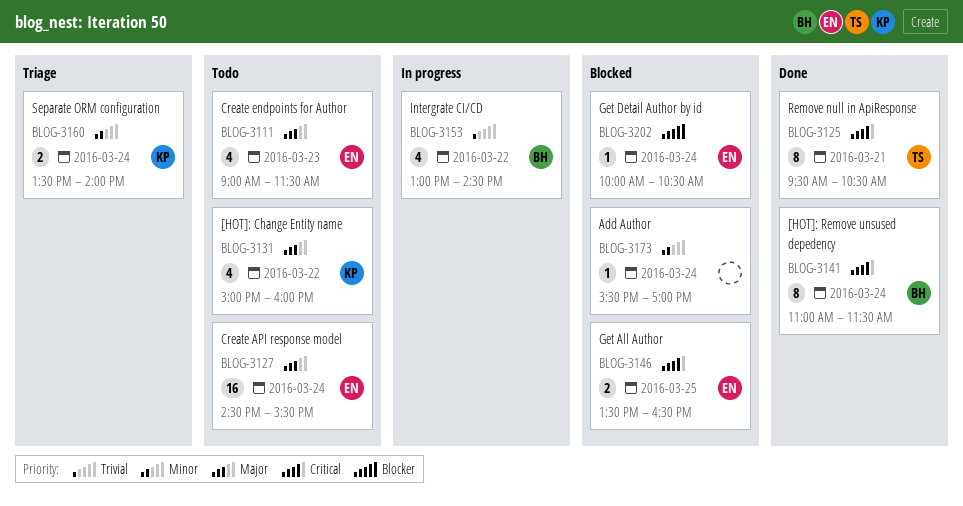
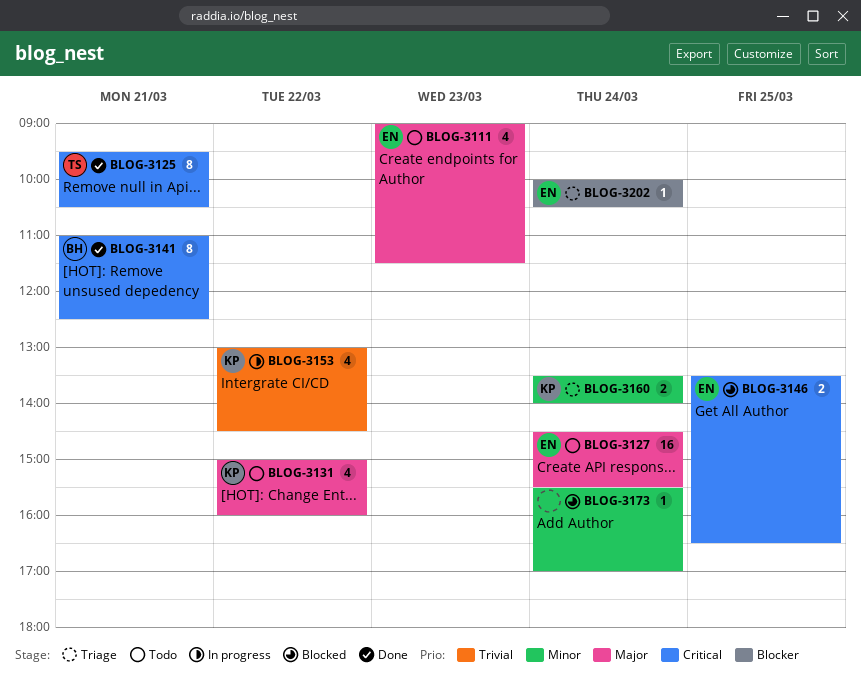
BLOG-3141, day: Mar 24 -> Mar 21
BLOG-3141, ends: 11:30 -> 12:30
BLOG-3153, owner: BH -> KP
BLOG-3202, status: Blocked -> Triage

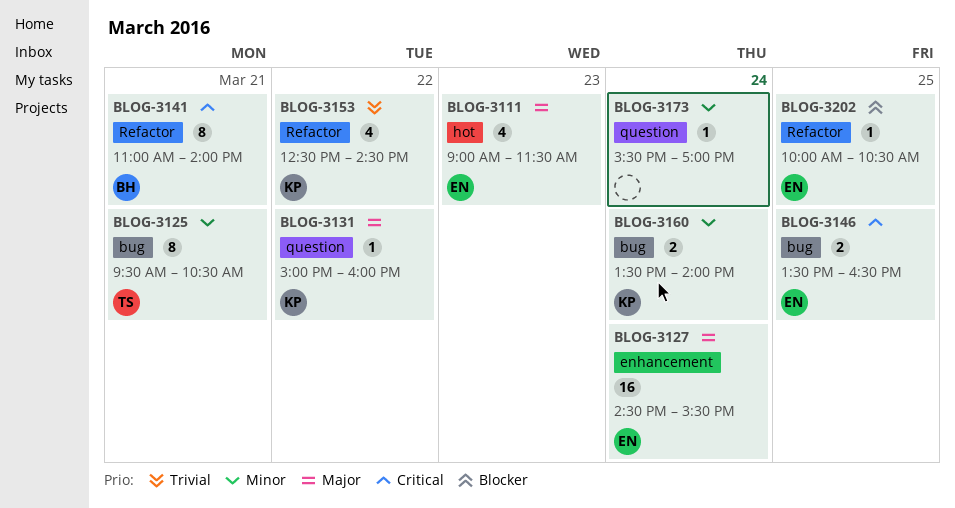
BLOG-3125, priority: Critical -> Minor
BLOG-3131, estimate: 4 -> 1
BLOG-3141, ends: 12:30 -> 14:00
BLOG-3153, begins: 13:00 -> 12:30
BLOG-3202, day: Mar 24 -> Mar 25

